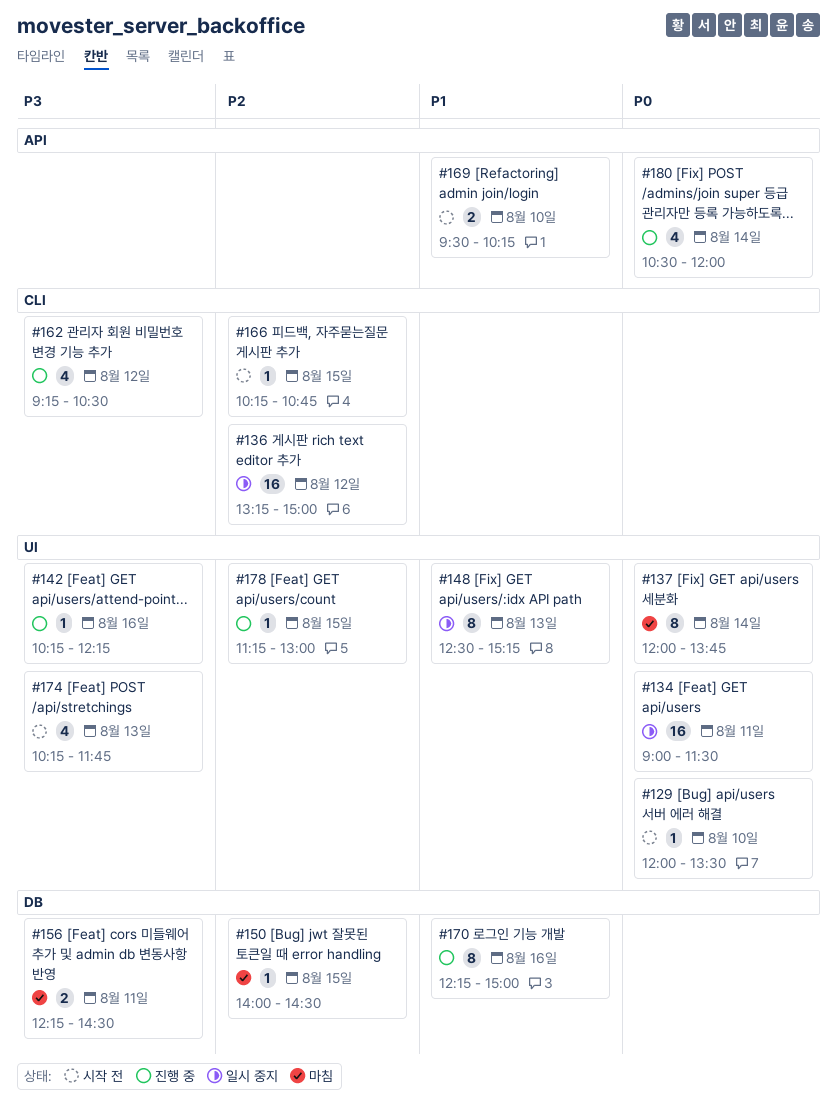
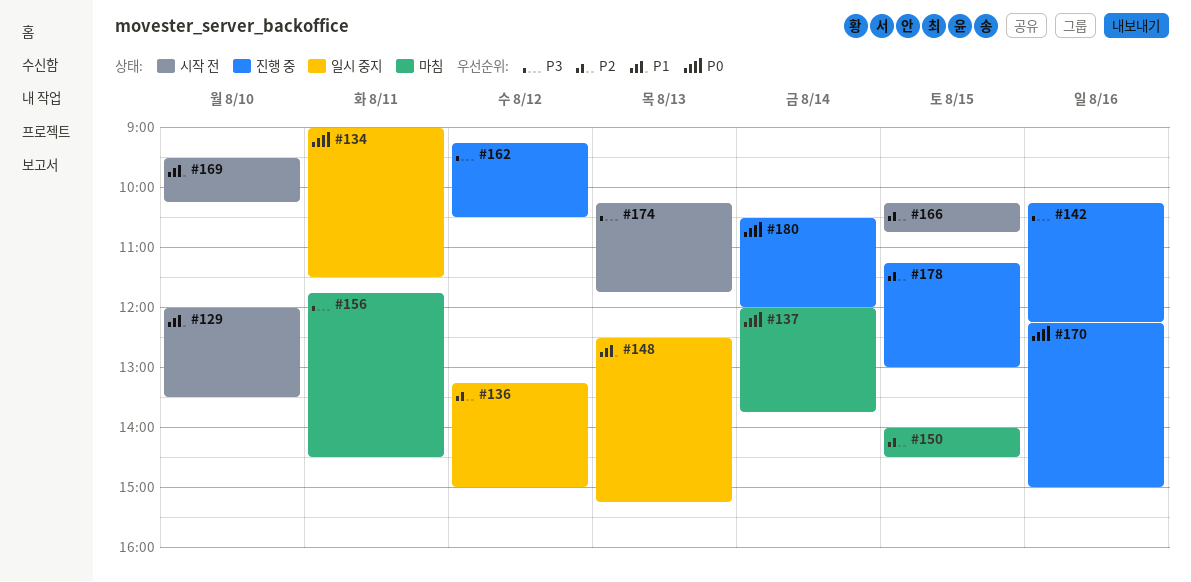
#129, priority: P0 -> P1
#156, begins: 12:15 -> 11:45
#170, priority: P1 -> P0

